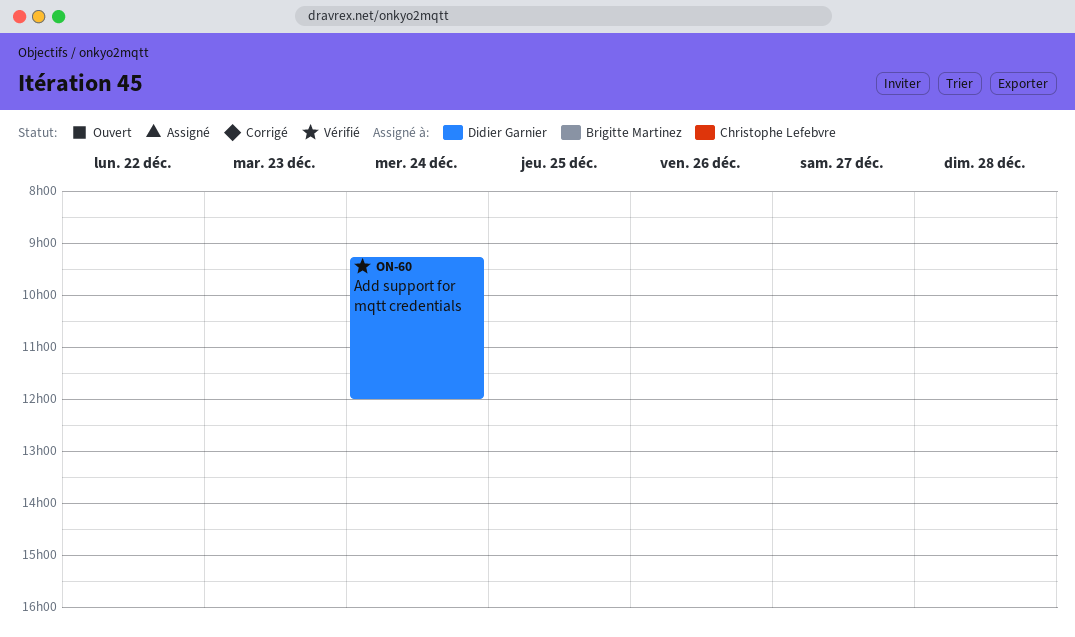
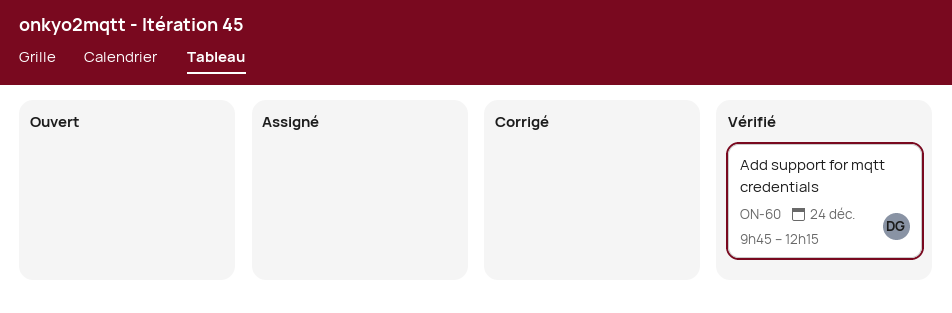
ON-60, begins: 09:15 -> 09:45
ON-60, ends: 12:00 -> 12:15

